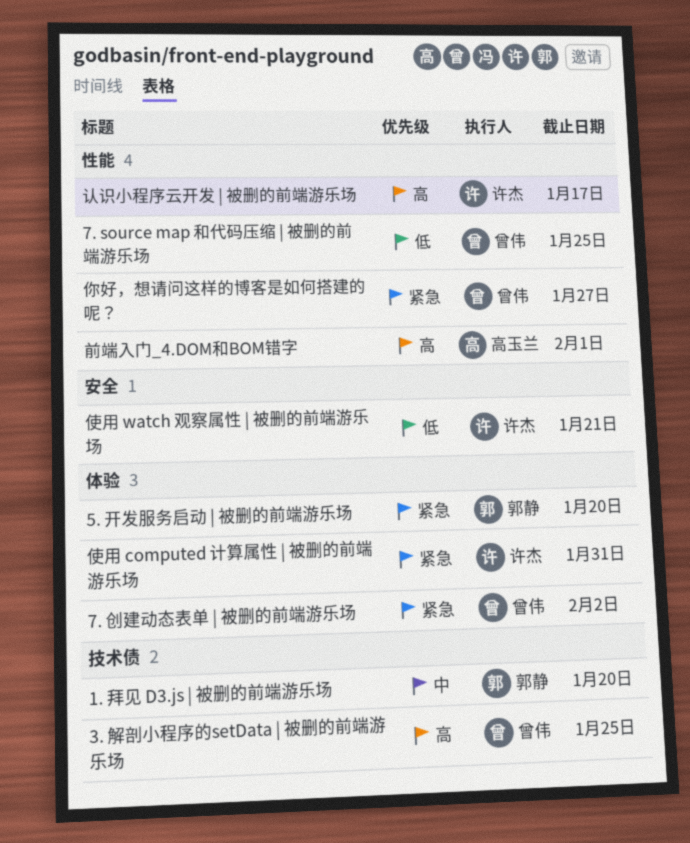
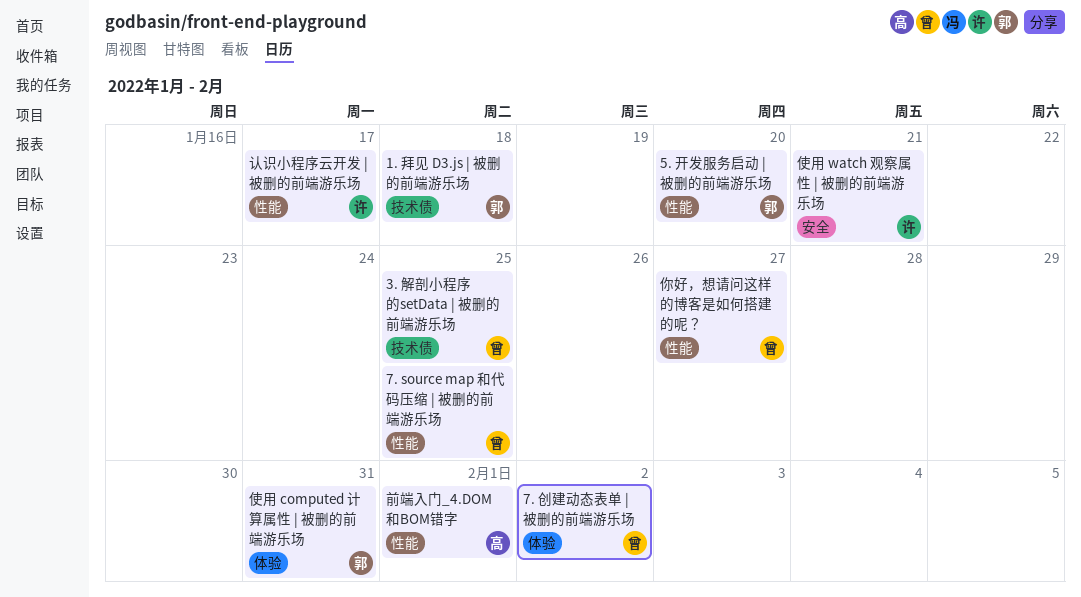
1. 拜见 D3.js | 被删的前端游乐场, due: Jan 20 -> Jan 18
5. 开发服务启动 | 被删的前端游乐场, label: 体验 -> 性能
使用 computed 计算属性 | 被删的前端游乐场, owner: 许杰 -> 郭静

